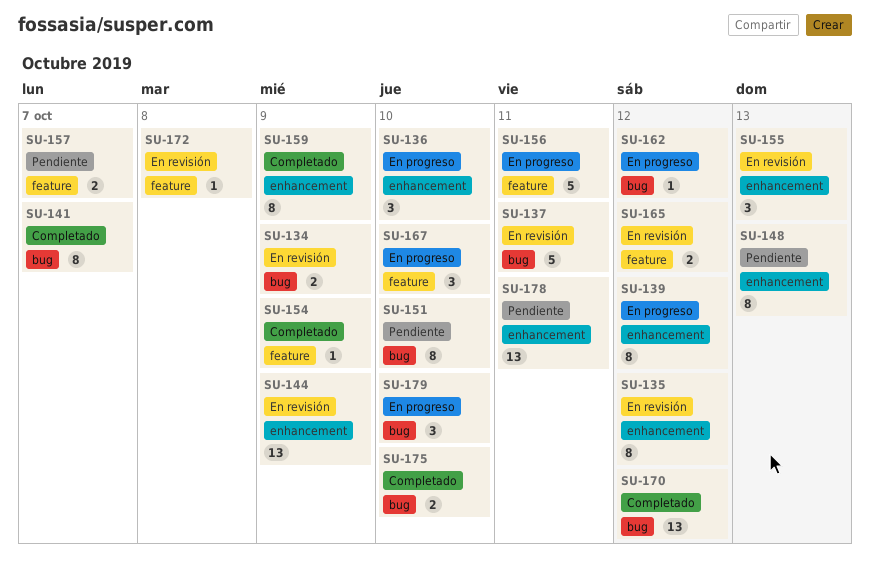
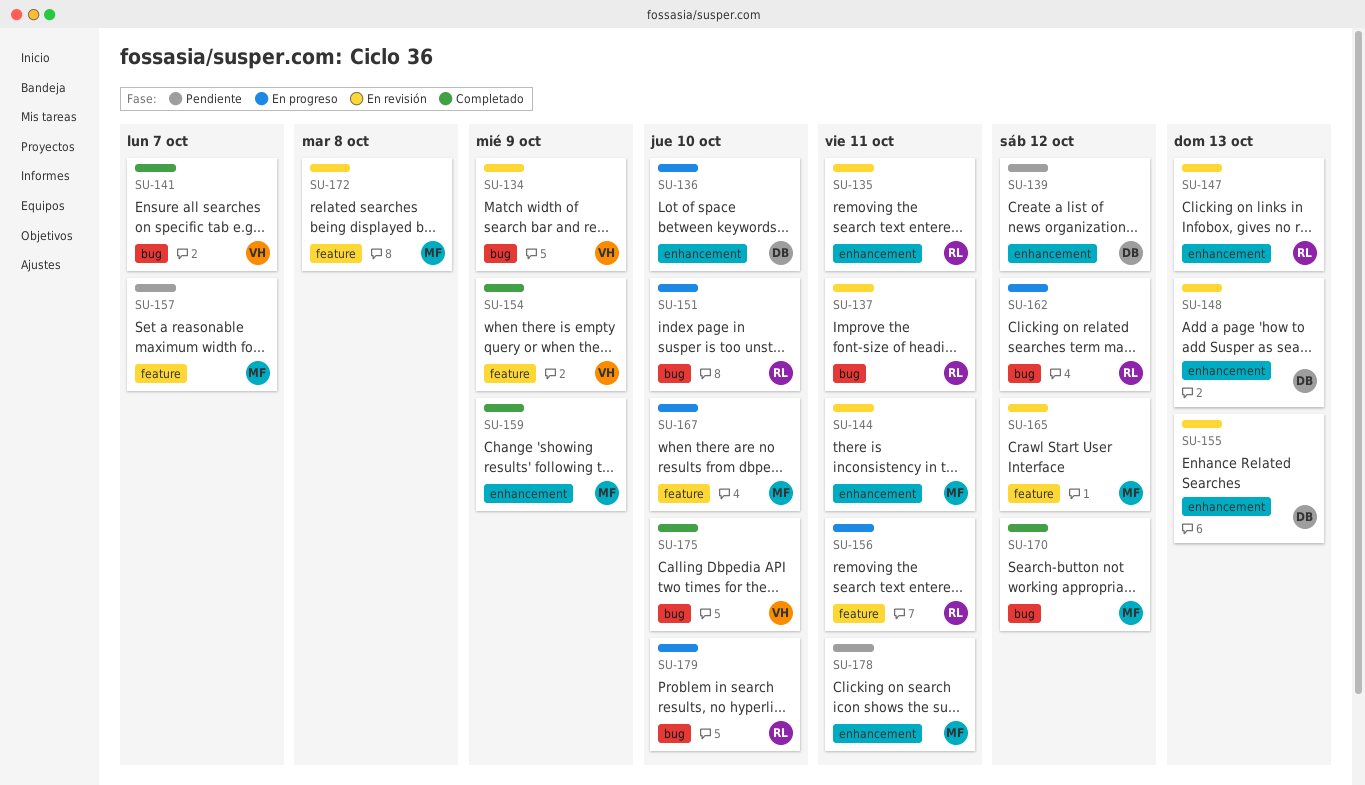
SU-135, due: Oct 12 -> Oct 11
SU-139, status: En progreso -> Pendiente
SU-144, due: Oct 9 -> Oct 11
SU-147: none -> present
SU-148, status: Pendiente -> En revisión
SU-151, status: Pendiente -> En progreso

